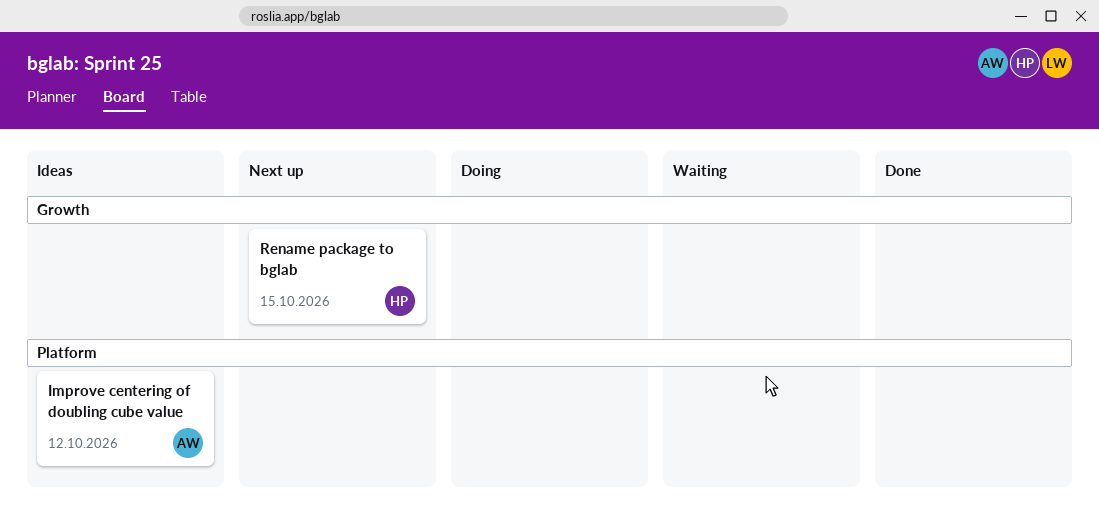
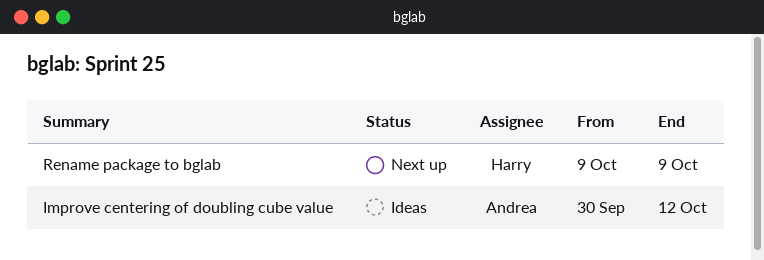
Rename package to bglab, due: Oct 15 -> Oct 9

